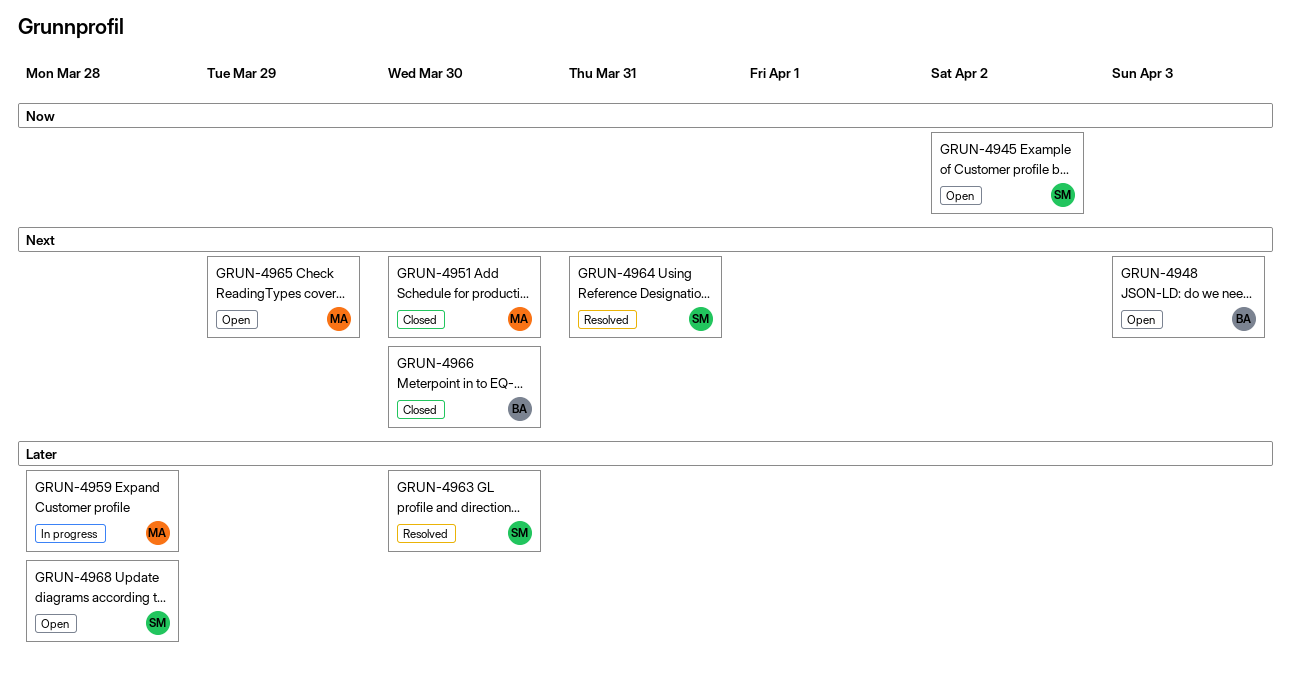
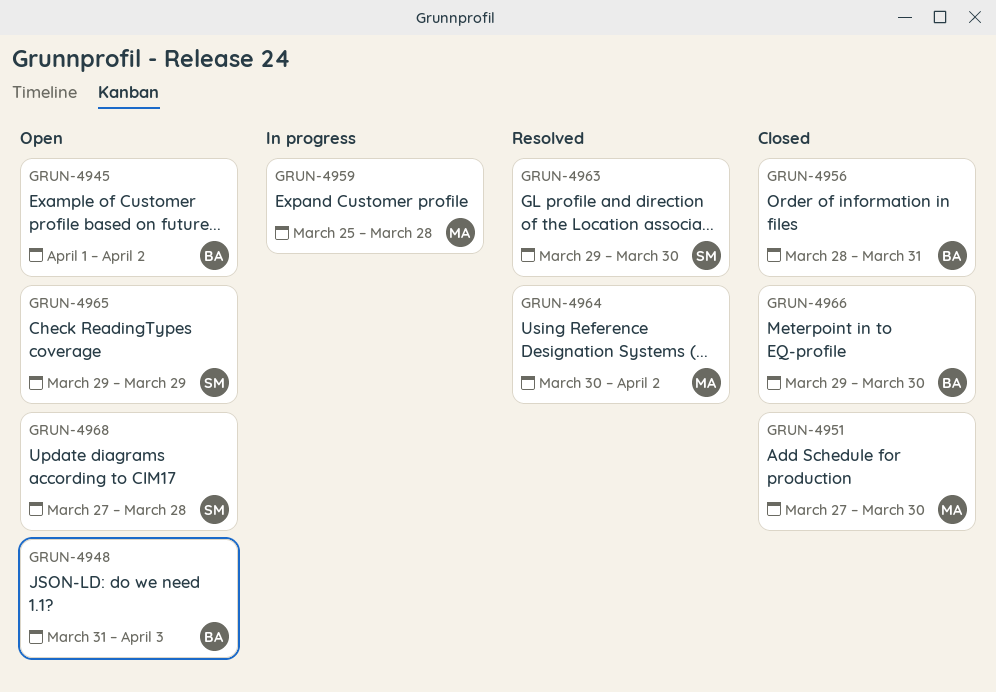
GRUN-4945, owner: SM -> BA
GRUN-4956: none -> present
GRUN-4964, owner: SM -> MA
GRUN-4964, due: Mar 31 -> Apr 2
GRUN-4965, owner: MA -> SM

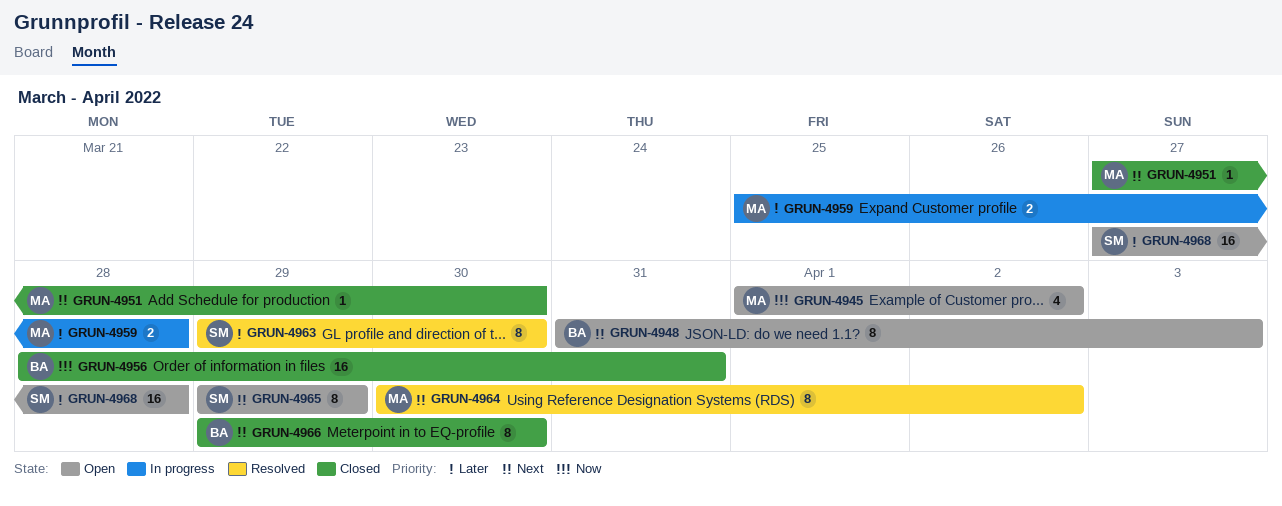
GRUN-4945, owner: BA -> MA

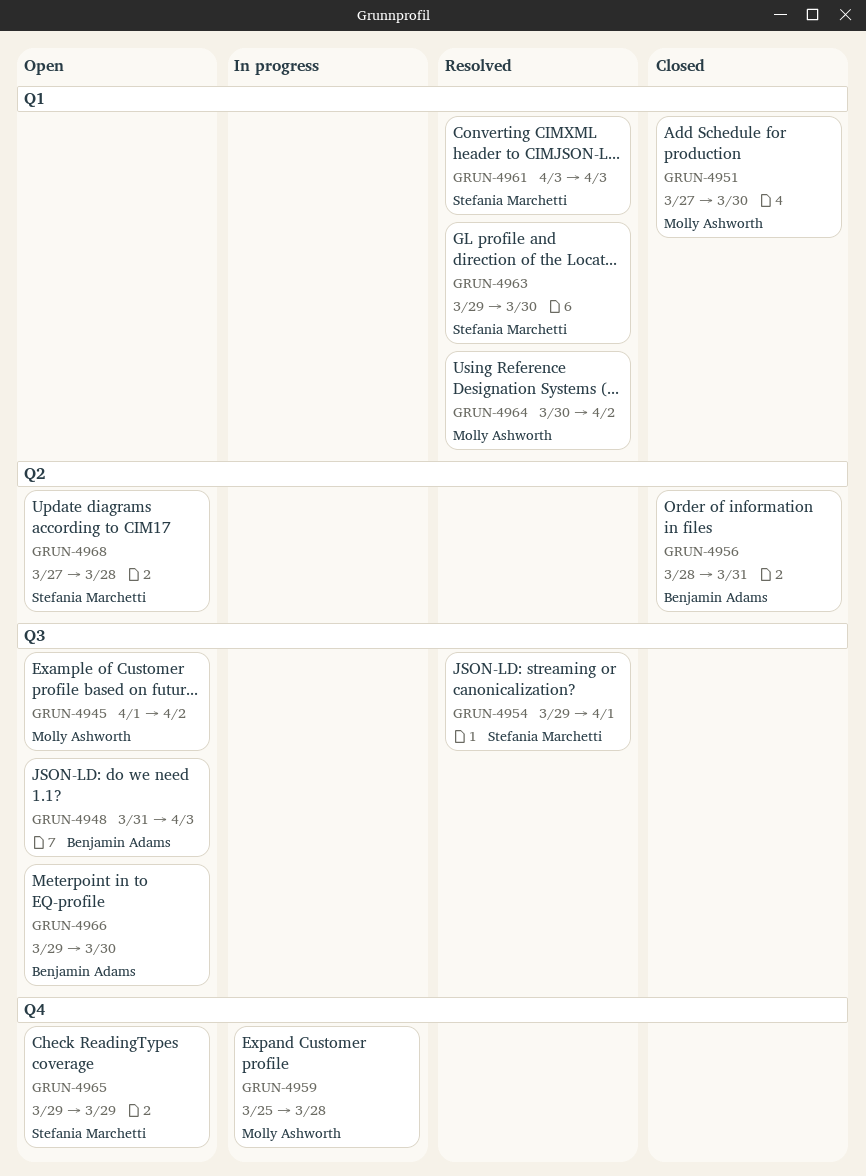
GRUN-4954: none -> present
GRUN-4961: none -> present
GRUN-4966, status: Closed -> Open

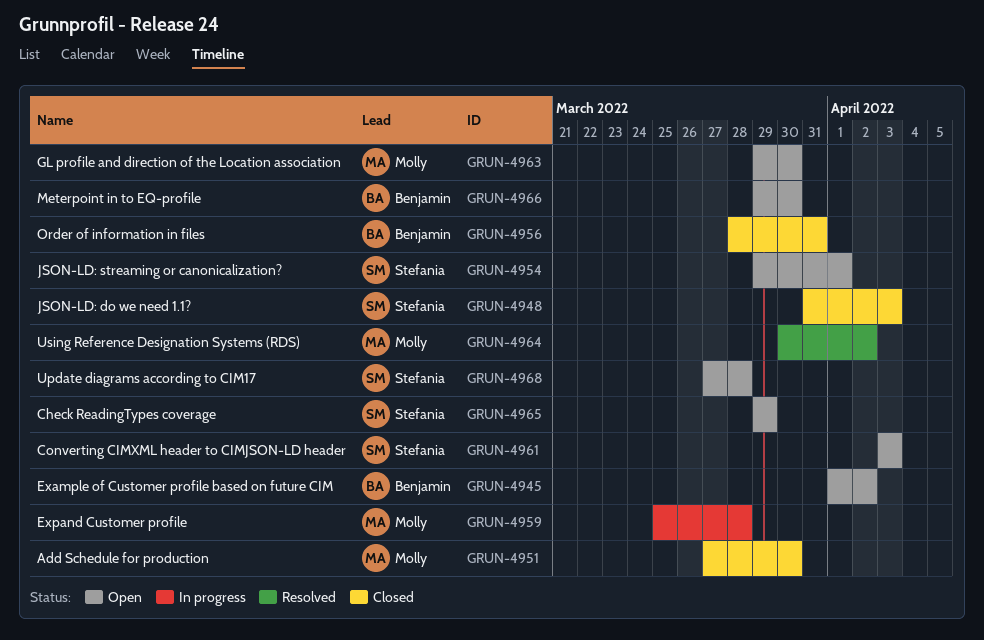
GRUN-4945, owner: Molly Ashworth -> Benjamin Adams
GRUN-4948, status: Open -> Closed
GRUN-4948, owner: Benjamin Adams -> Stefania Marchetti
GRUN-4954, status: Resolved -> Open
GRUN-4961, status: Resolved -> Open
GRUN-4963, status: Resolved -> Open
GRUN-4963, owner: Stefania Marchetti -> Molly Ashworth

